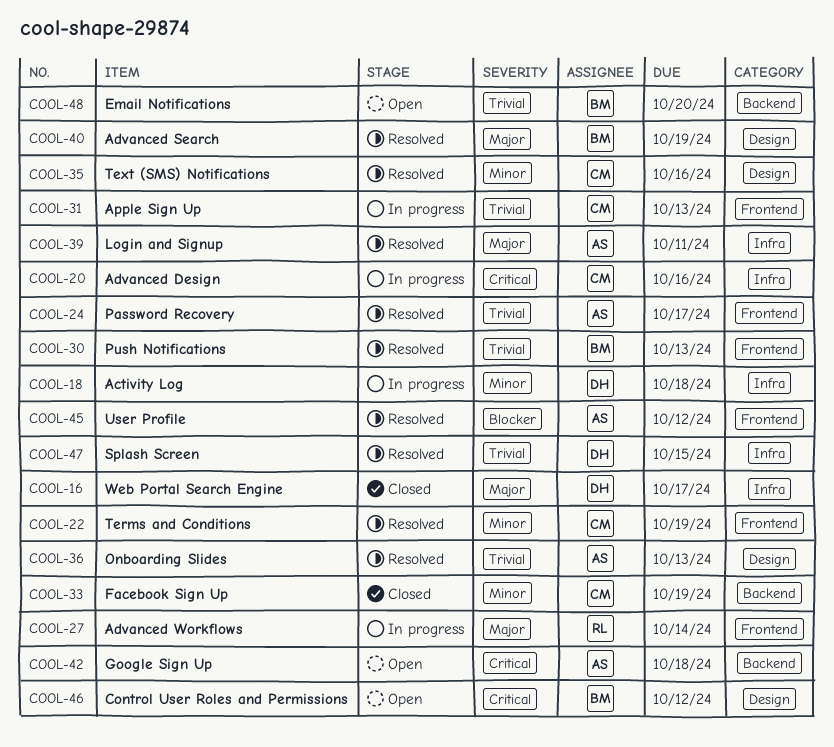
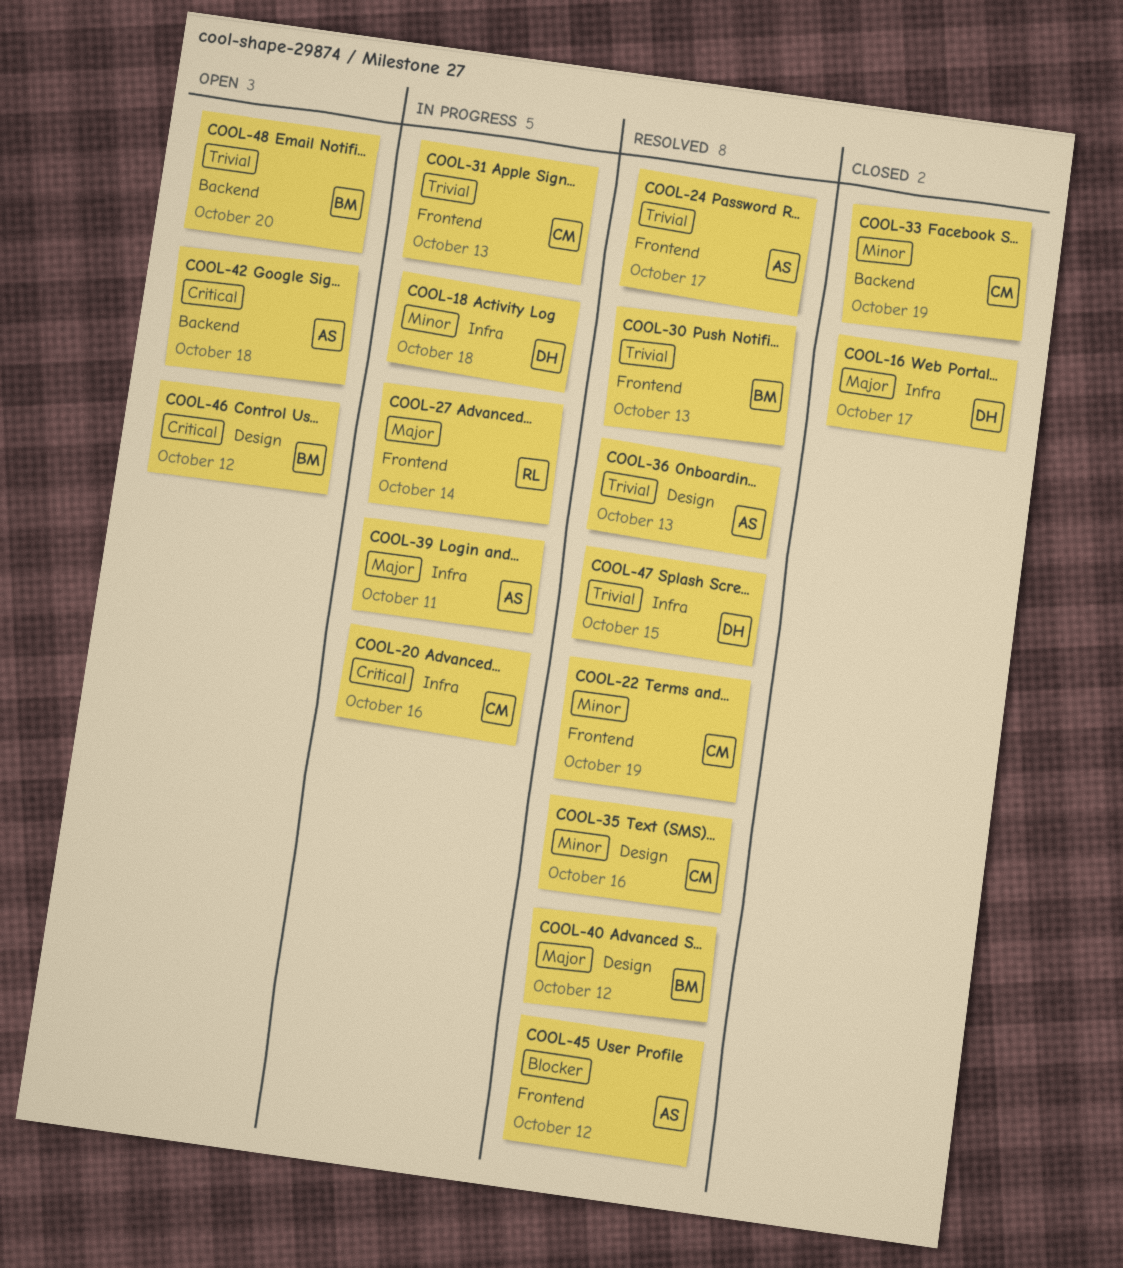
COOL-39, status: Resolved -> In progress
COOL-40, due: Oct 19 -> Oct 12

